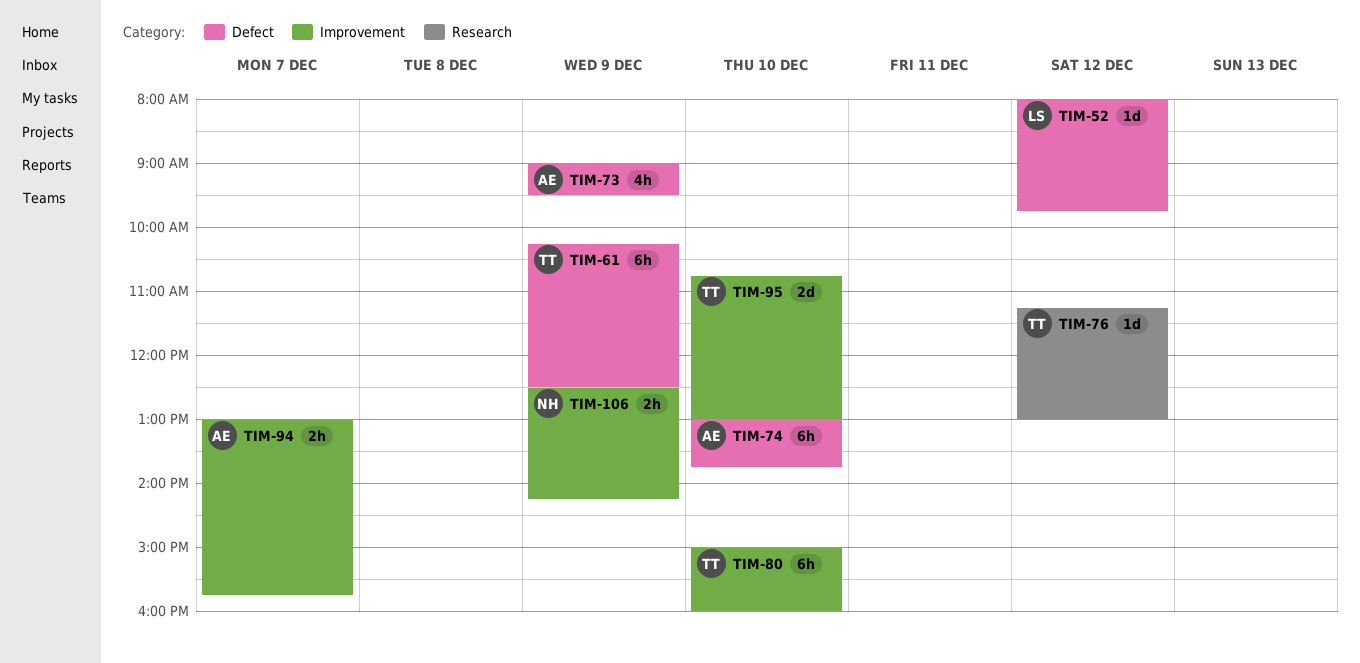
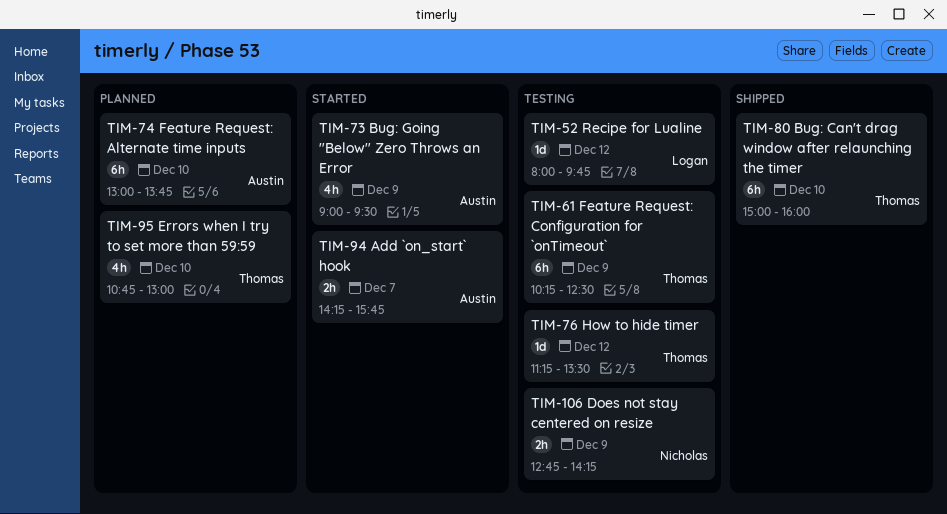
TIM-76, ends: 13:00 -> 13:30
TIM-94, begins: 13:00 -> 14:15
TIM-95, estimate: 2d -> 4h
TIM-106, begins: 12:30 -> 12:45

